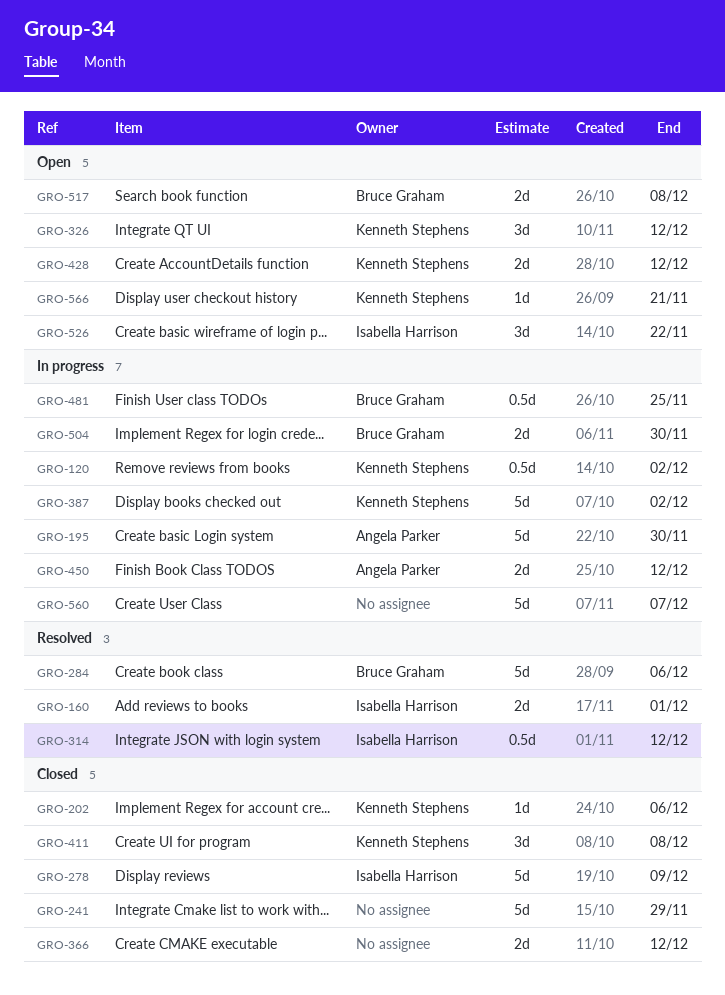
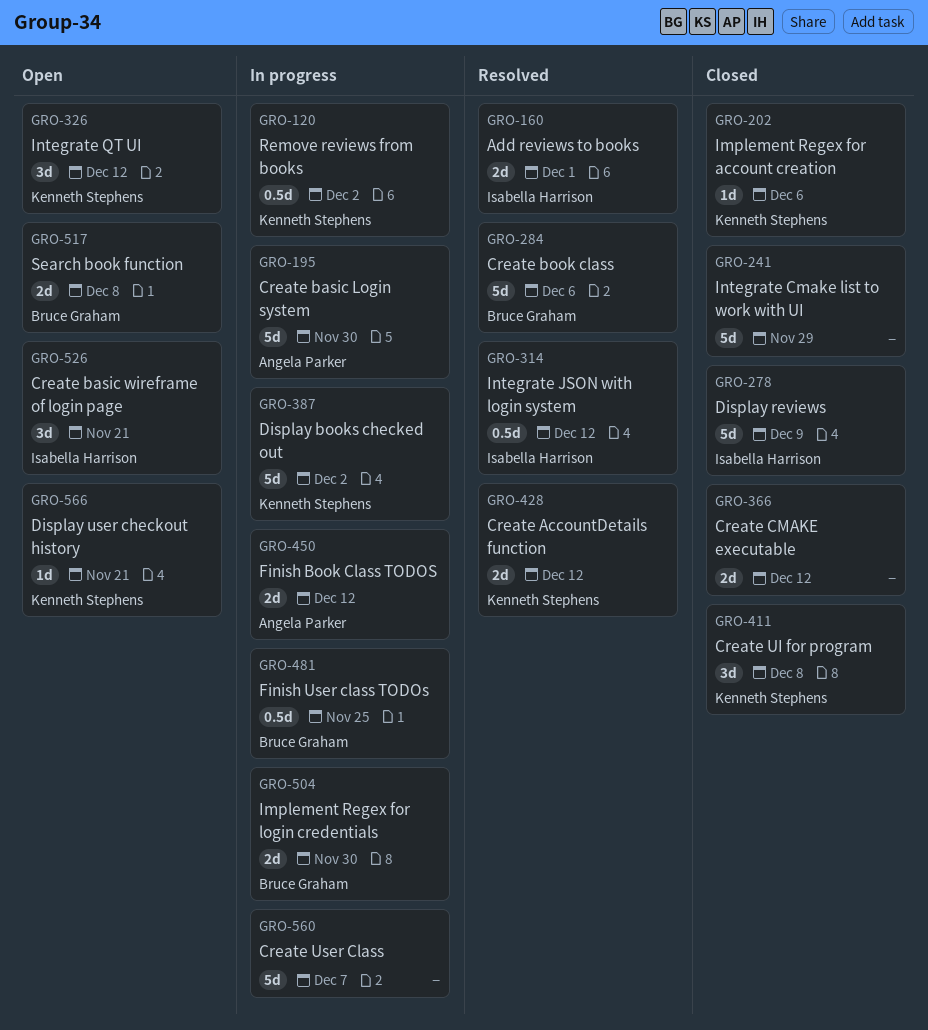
GRO-428, status: Open -> Resolved
GRO-526, due: Nov 22 -> Nov 21

